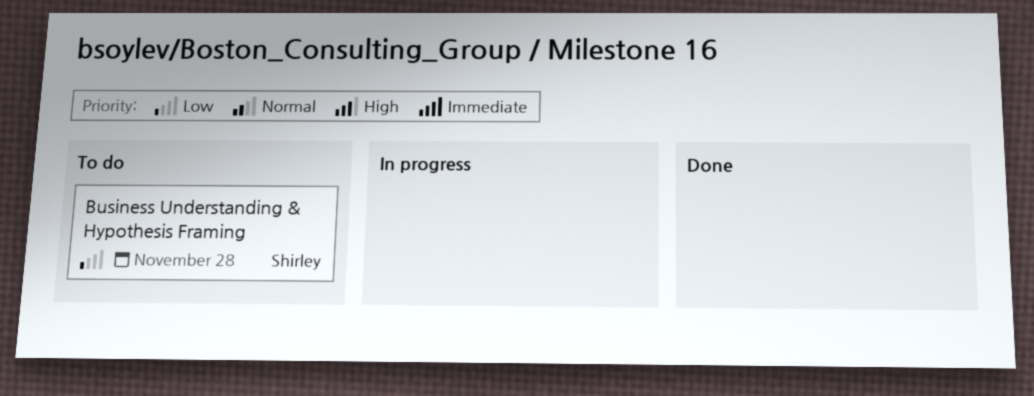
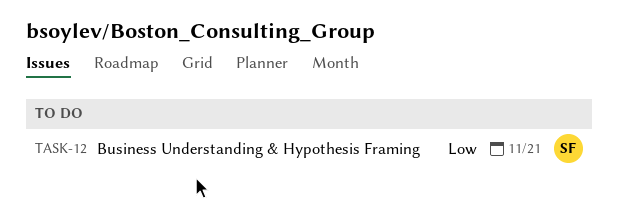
Business Understanding & Hypothesis Framing, due: Nov 28 -> Nov 21

